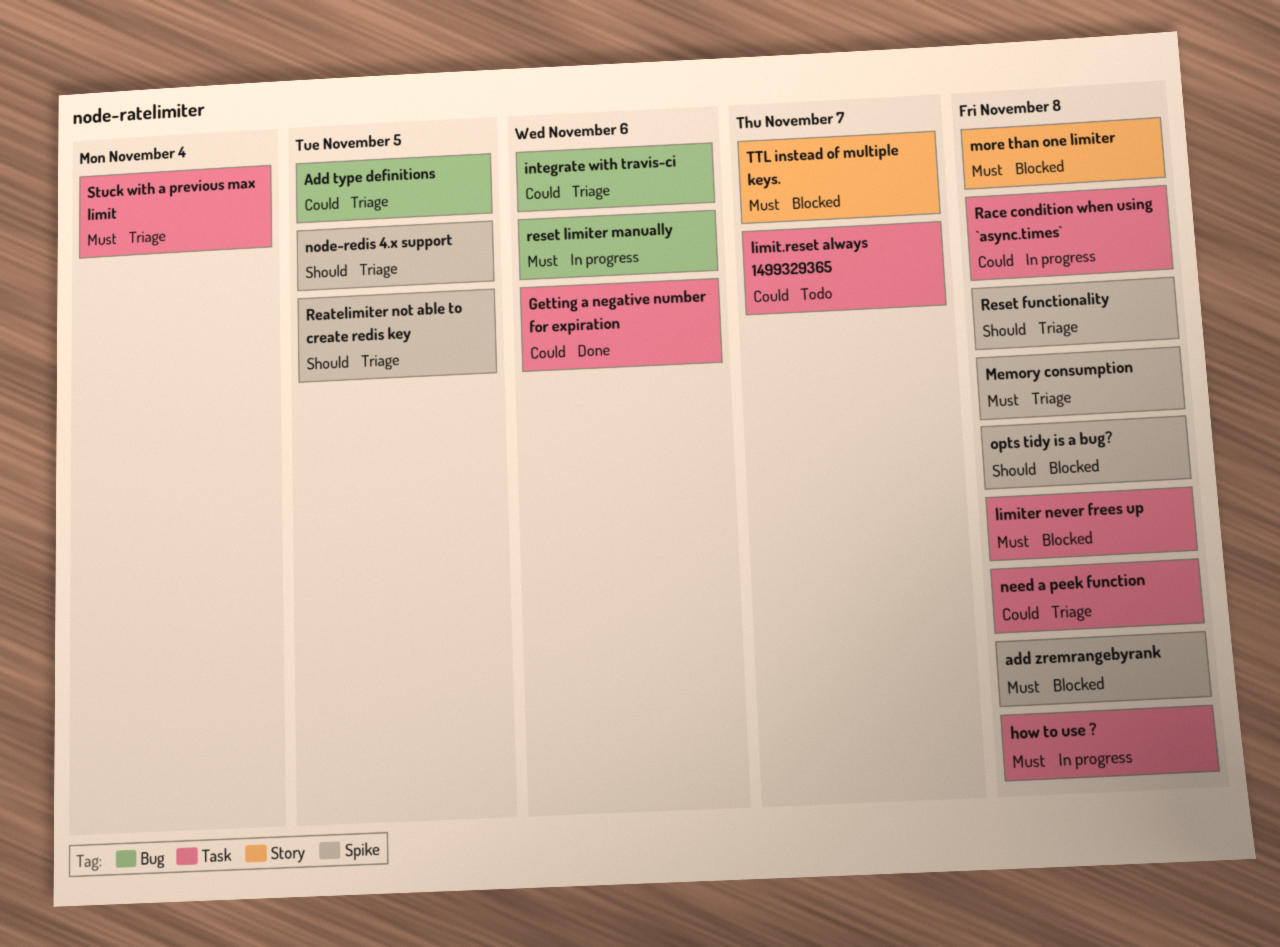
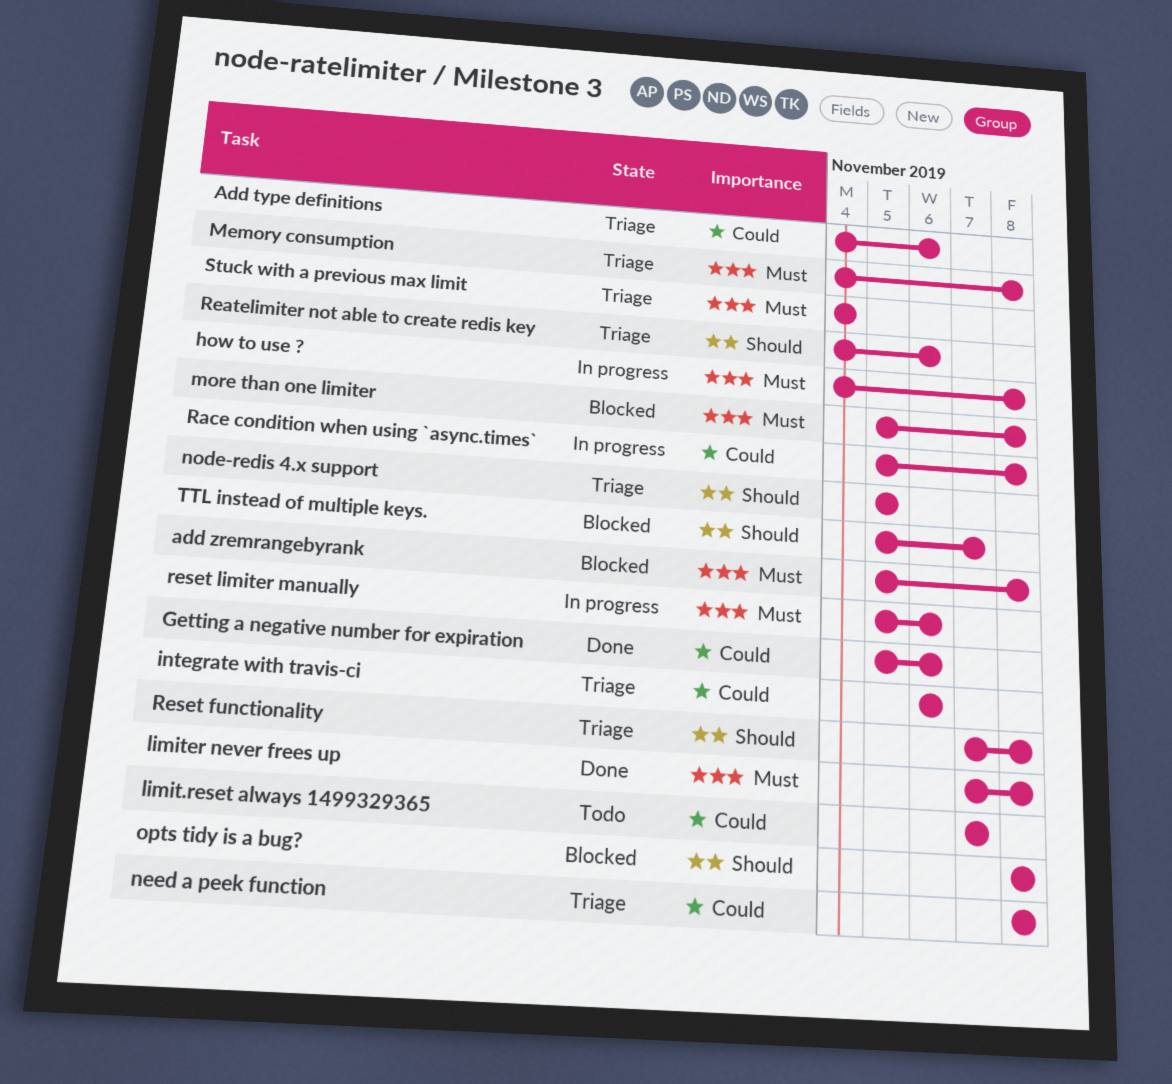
Add type definitions, due: Nov 5 -> Nov 6
limiter never frees up, status: Blocked -> Done
Reatelimiter not able to create redis key, due: Nov 5 -> Nov 6
TTL instead of multiple keys., priority: Must -> Should

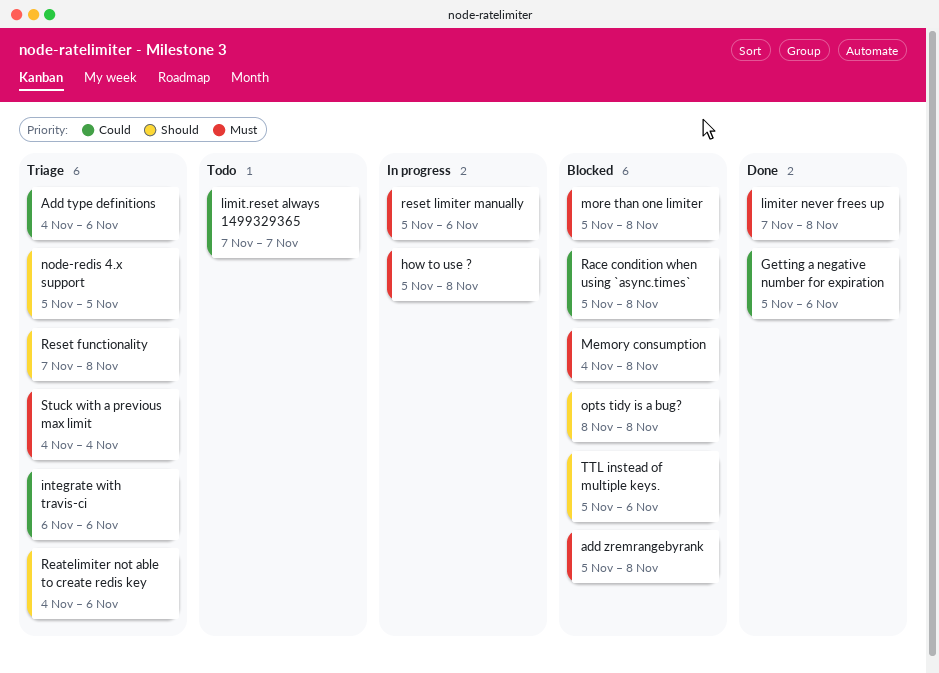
how to use ?, start: Nov 4 -> Nov 5
Memory consumption, status: Triage -> Blocked
need a peek function: present -> none
Race condition when using `async.times`, status: In progress -> Blocked
TTL instead of multiple keys., due: Nov 7 -> Nov 6

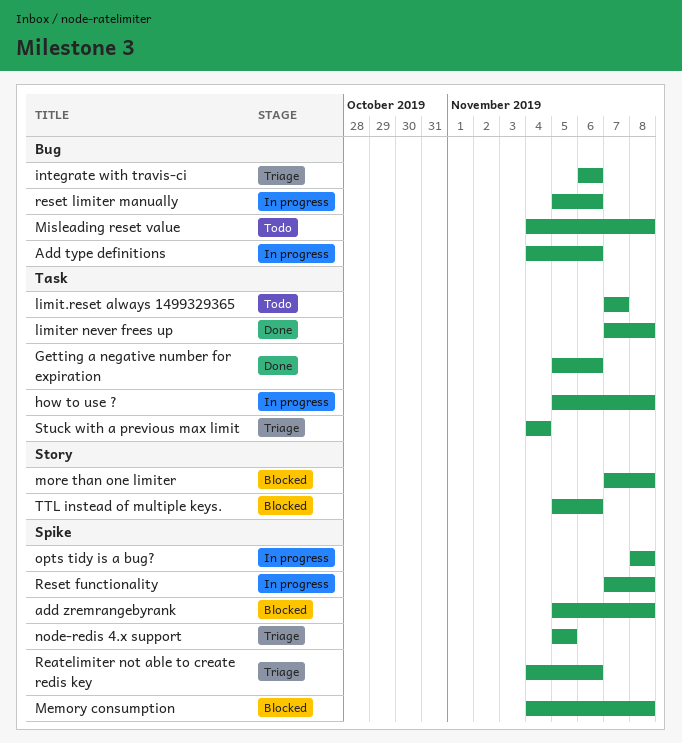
Add type definitions, status: Triage -> In progress
Misleading reset value: none -> present
more than one limiter, start: Nov 5 -> Nov 7
opts tidy is a bug?, status: Blocked -> In progress
Race condition when using `async.times`: present -> none
Reset functionality, status: Triage -> In progress

